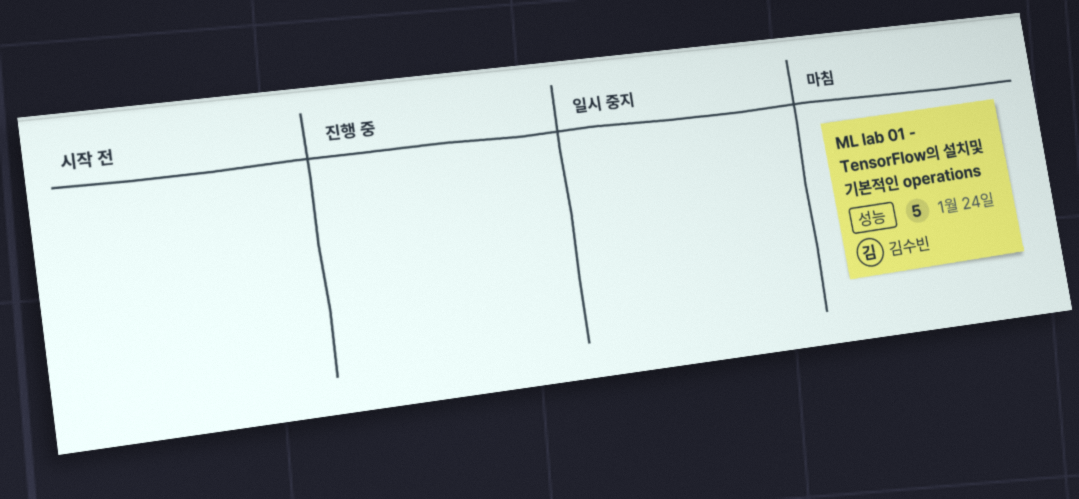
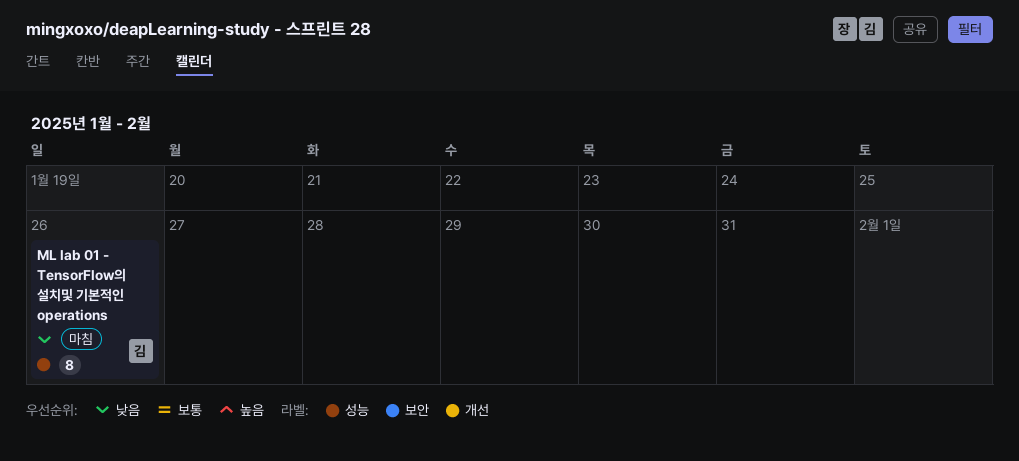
ML lab 01 - TensorFlow의 설치및 기본적인 operations, estimate: 5 -> 8
ML lab 01 - TensorFlow의 설치및 기본적인 operations, due: Jan 24 -> Jan 26

